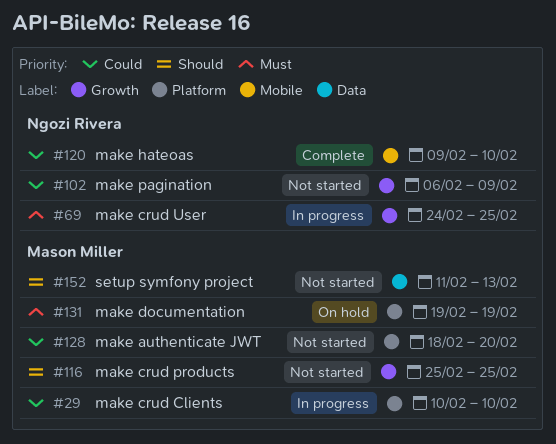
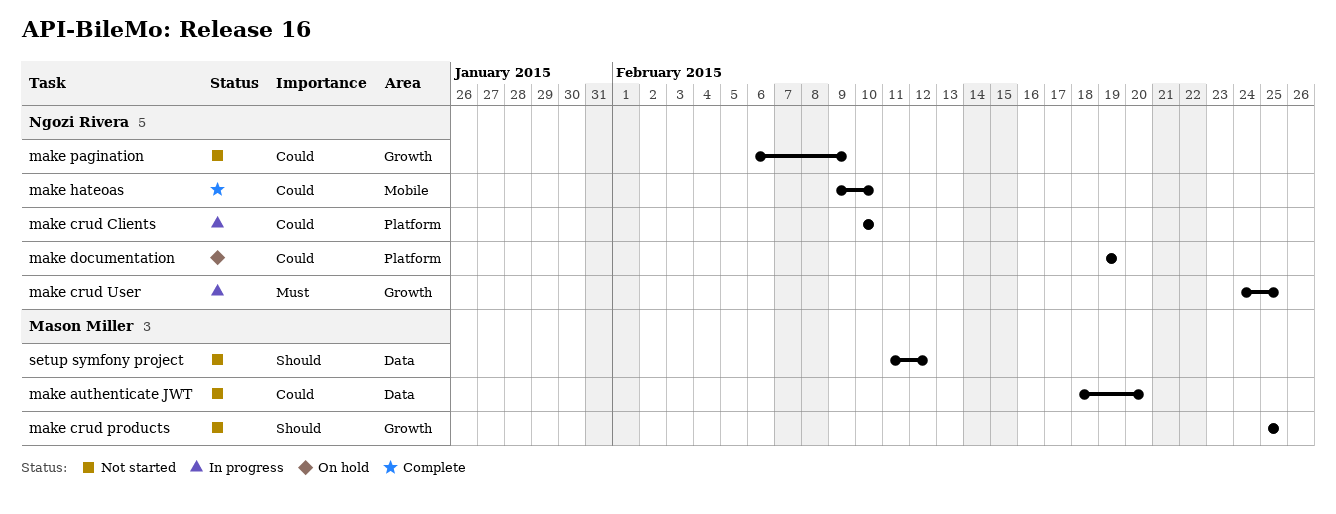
make authenticate JWT, label: Platform -> Data
make crud Clients, owner: Mason Miller -> Ngozi Rivera
make documentation, owner: Mason Miller -> Ngozi Rivera
make documentation, priority: Must -> Could
setup symfony project, due: Feb 13 -> Feb 12

